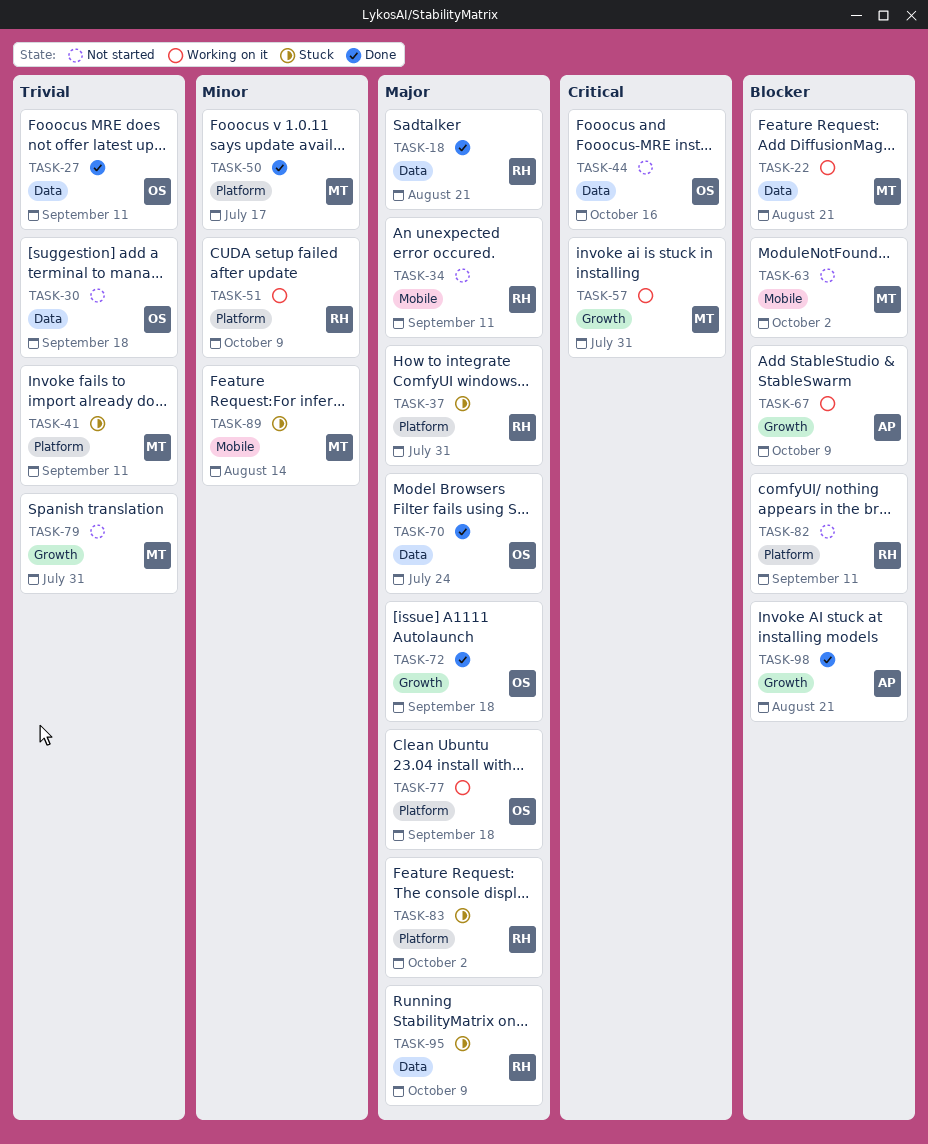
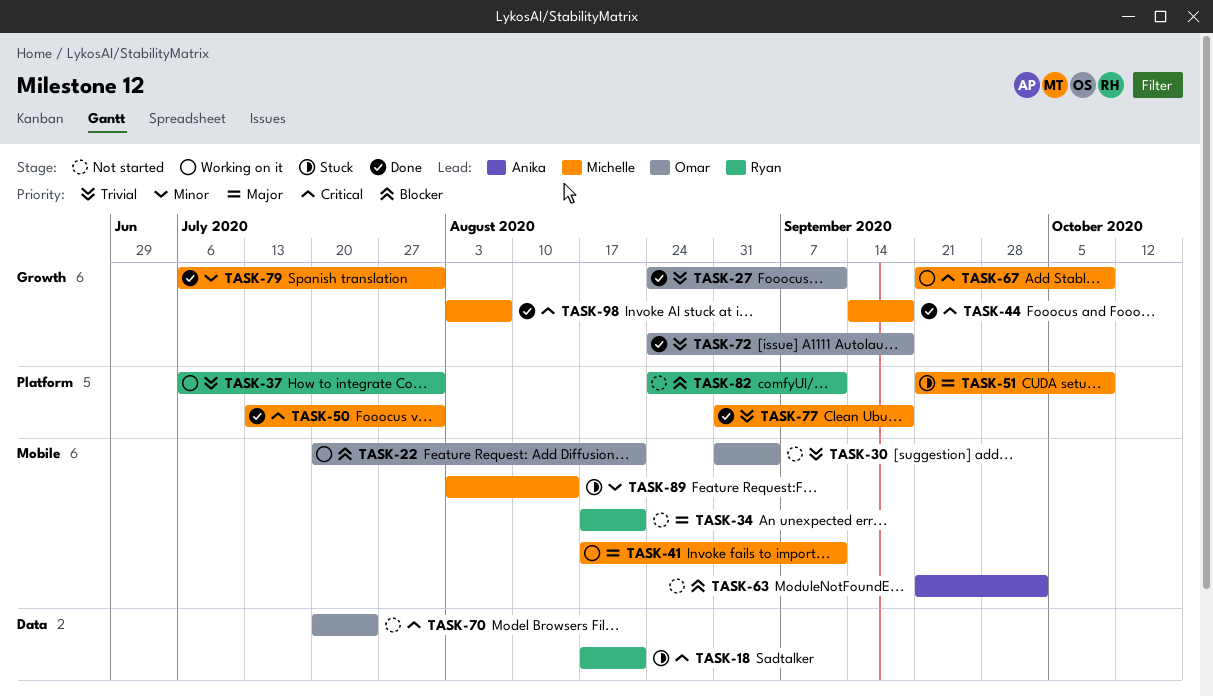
TASK-18, status: Done -> Stuck
TASK-18, priority: Major -> Critical
TASK-22, owner: Michelle -> Omar
TASK-22, label: Data -> Mobile
TASK-27, label: Data -> Growth
TASK-30, label: Data -> Mobile
TASK-30, due: Sep 18 -> Sep 4
TASK-34, due: Sep 11 -> Aug 21
TASK-37, status: Stuck -> Working on it
TASK-37, priority: Major -> Trivial
TASK-41, status: Stuck -> Working on it
TASK-41, priority: Trivial -> Major
TASK-41, label: Platform -> Mobile
TASK-44, status: Not started -> Done
TASK-44, owner: Omar -> Michelle
TASK-44, label: Data -> Growth
TASK-44, due: Oct 16 -> Sep 18
TASK-50, priority: Minor -> Critical
TASK-50, due: Jul 17 -> Jul 31
TASK-51, status: Working on it -> Stuck
TASK-51, owner: Ryan -> Michelle
TASK-51, priority: Minor -> Major
TASK-57: present -> none
TASK-63, owner: Michelle -> Anika
TASK-67, owner: Anika -> Michelle
TASK-67, priority: Blocker -> Critical
TASK-70, status: Done -> Not started
TASK-70, priority: Major -> Critical
TASK-72, priority: Major -> Trivial
TASK-77, status: Working on it -> Done
TASK-77, owner: Omar -> Michelle
TASK-77, priority: Major -> Trivial
TASK-79, status: Not started -> Done
TASK-79, priority: Trivial -> Minor
TASK-83: present -> none
TASK-95: present -> none
TASK-98, owner: Anika -> Michelle
TASK-98, priority: Blocker -> Critical
TASK-98, due: Aug 21 -> Aug 7

